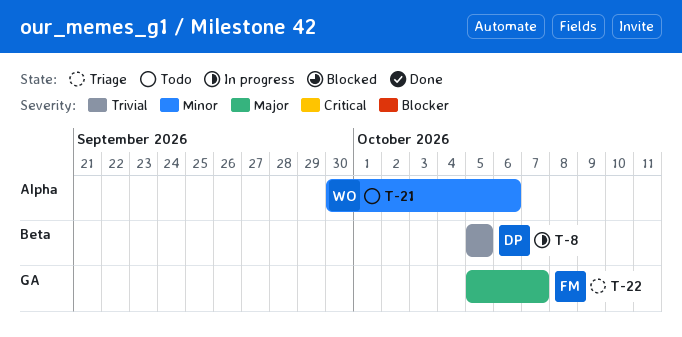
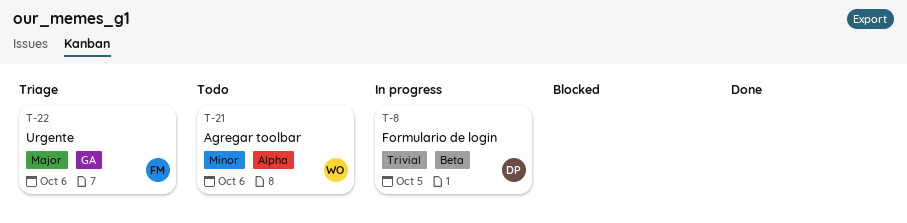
T-22, due: Oct 7 -> Oct 6

